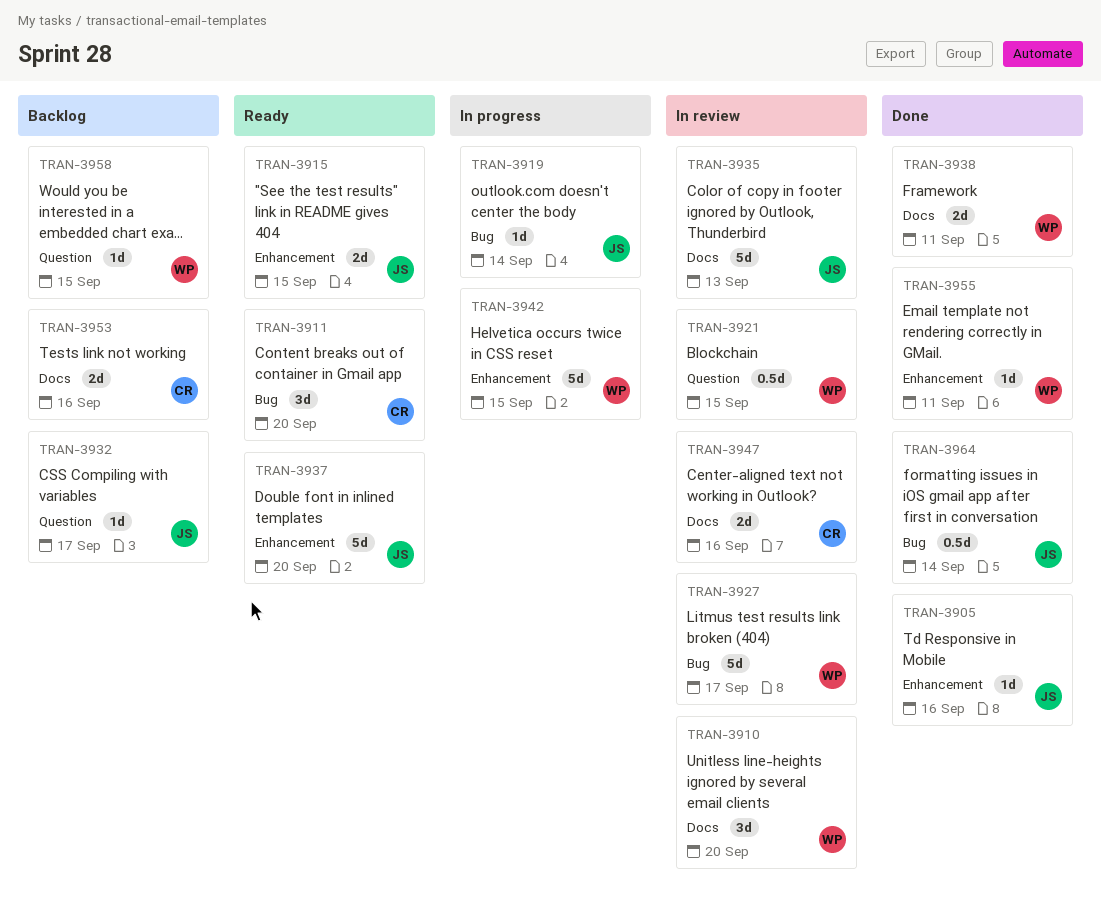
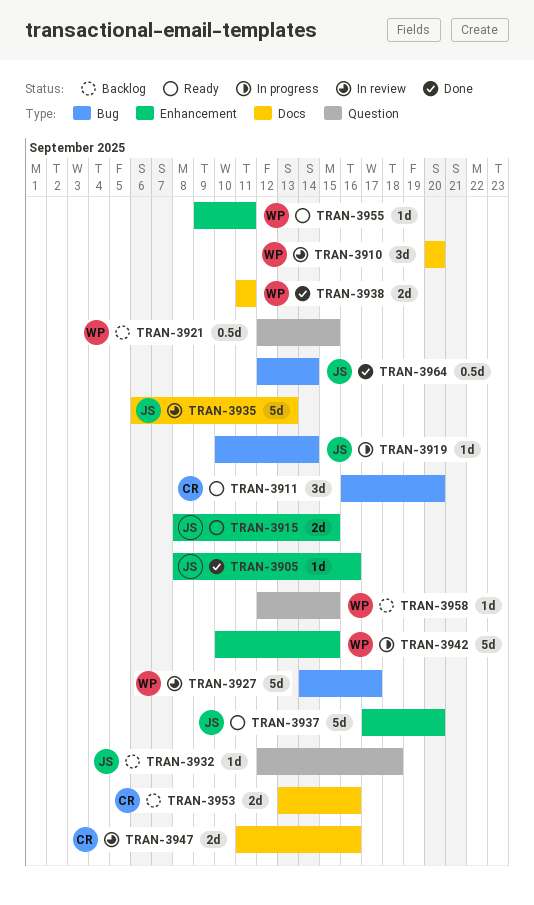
TRAN-3921, status: In review -> Backlog
TRAN-3932, due: Sep 17 -> Sep 18
TRAN-3955, status: Done -> Ready

